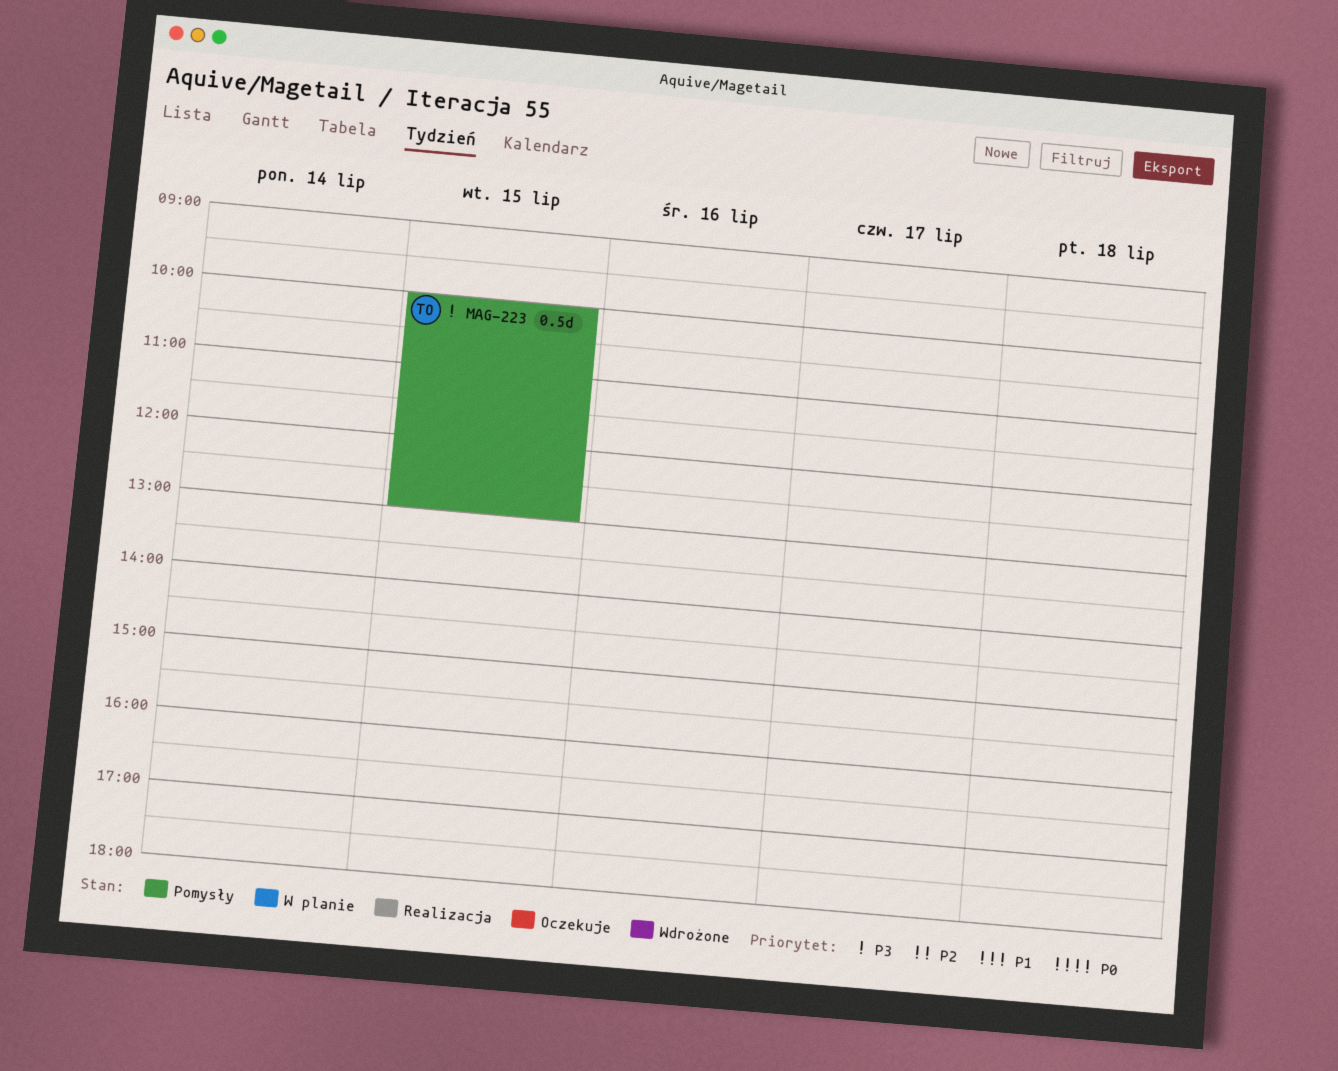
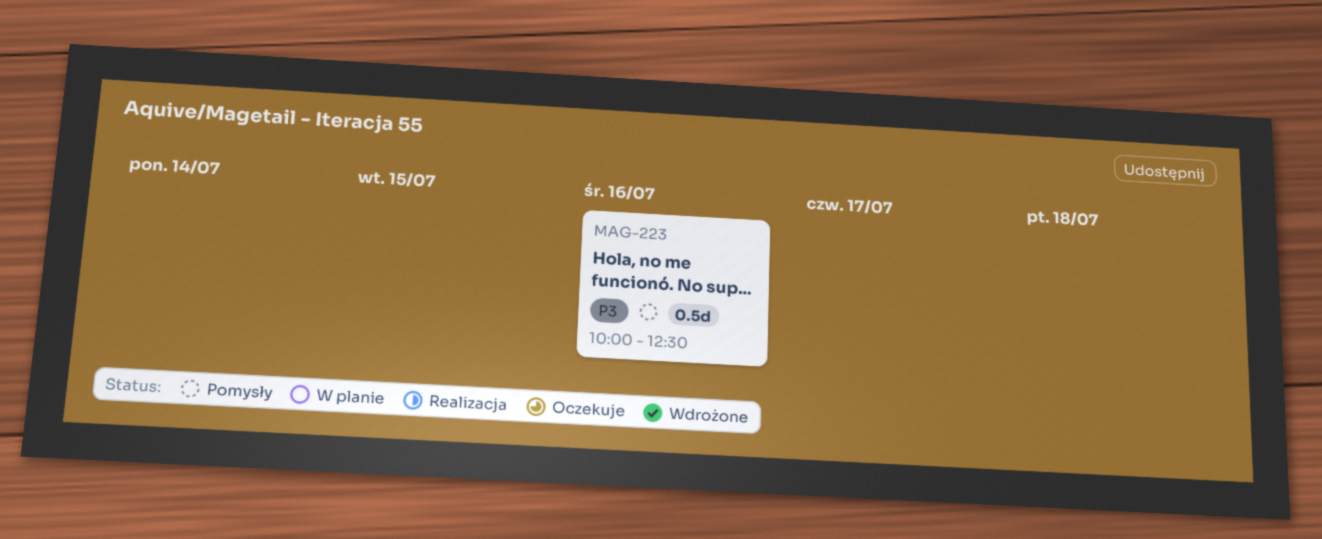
MAG-223, day: Jul 15 -> Jul 16
MAG-223, ends: 13:00 -> 12:30

